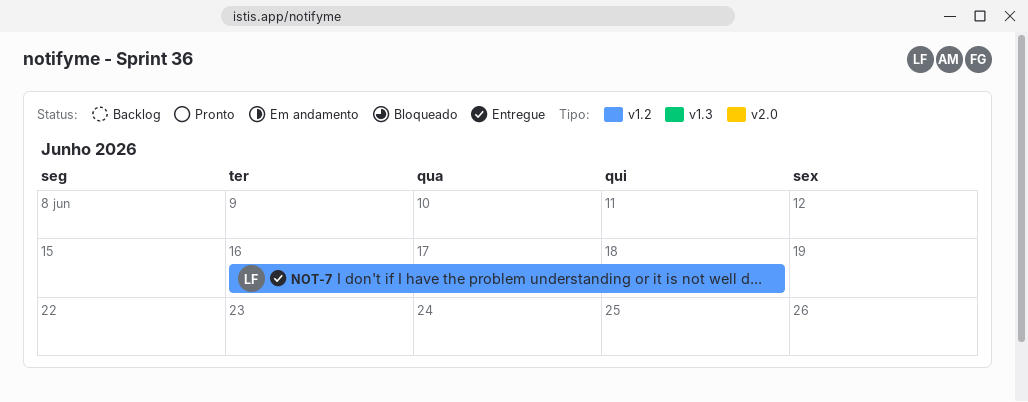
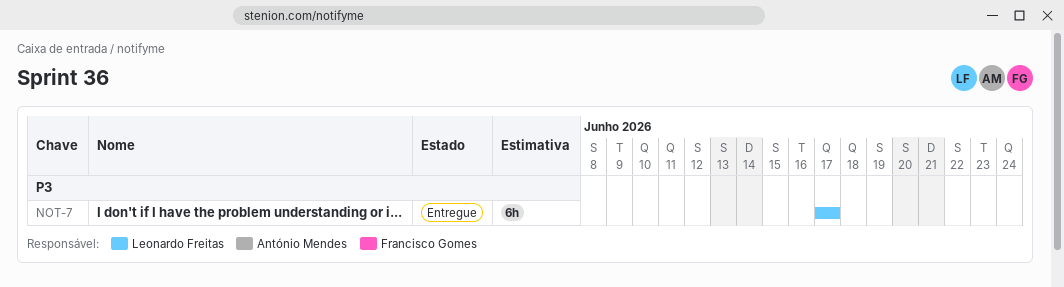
NOT-7, start: Jun 16 -> Jun 17
NOT-7, due: Jun 18 -> Jun 17

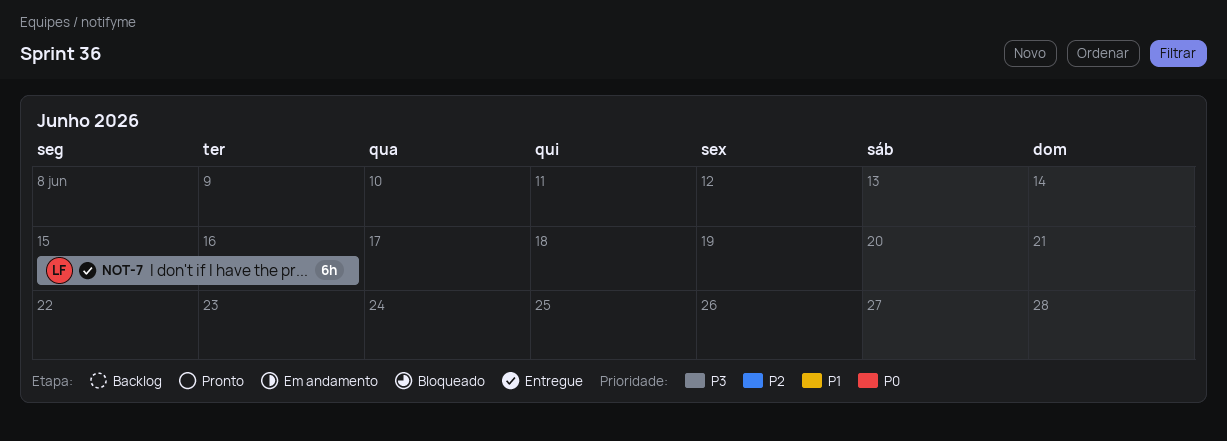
NOT-7, start: Jun 17 -> Jun 15
NOT-7, due: Jun 17 -> Jun 16

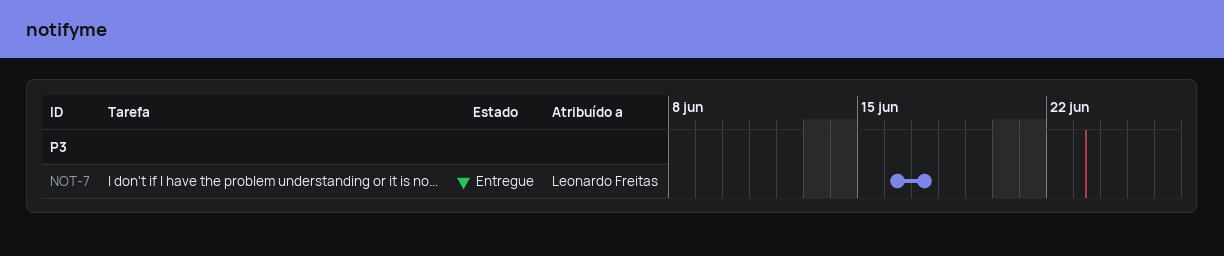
NOT-7, start: Jun 15 -> Jun 16
NOT-7, due: Jun 16 -> Jun 17

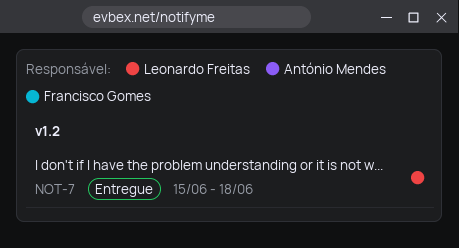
NOT-7, start: Jun 16 -> Jun 15
NOT-7, due: Jun 17 -> Jun 18

